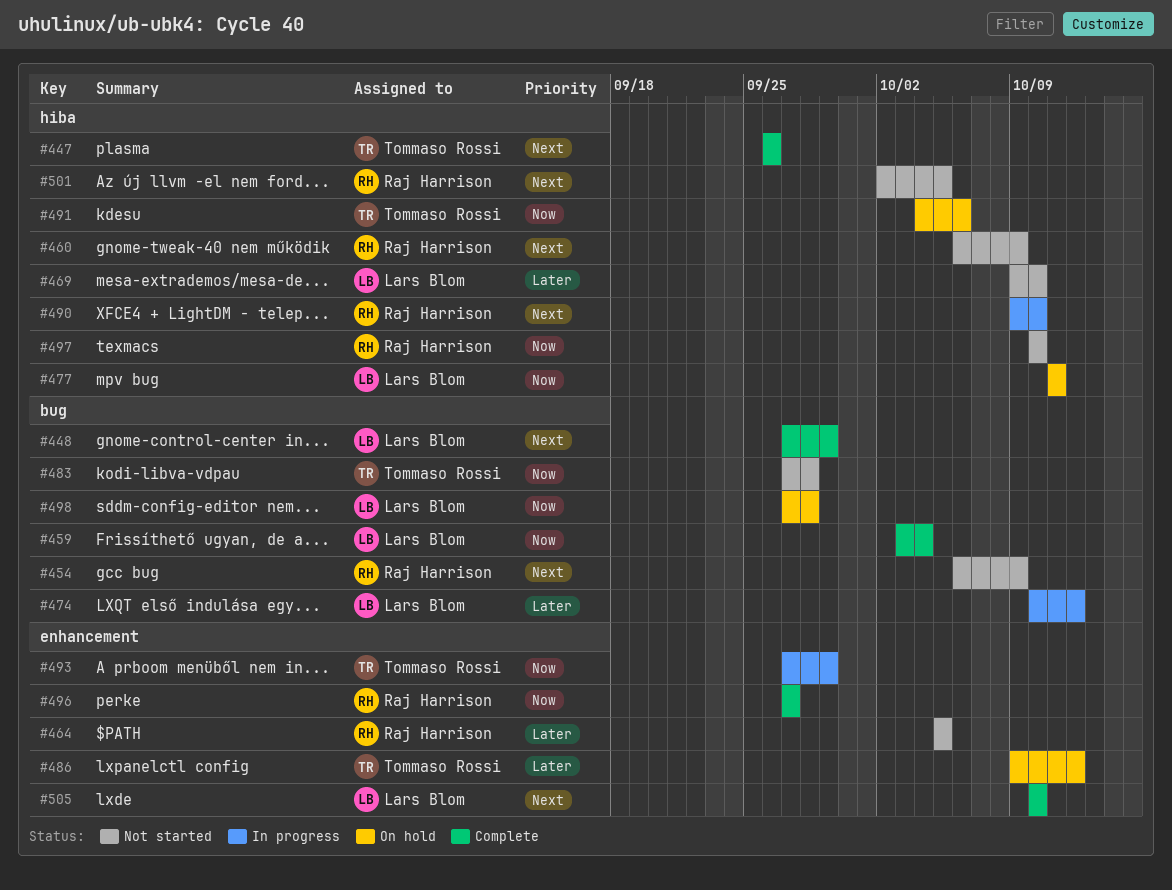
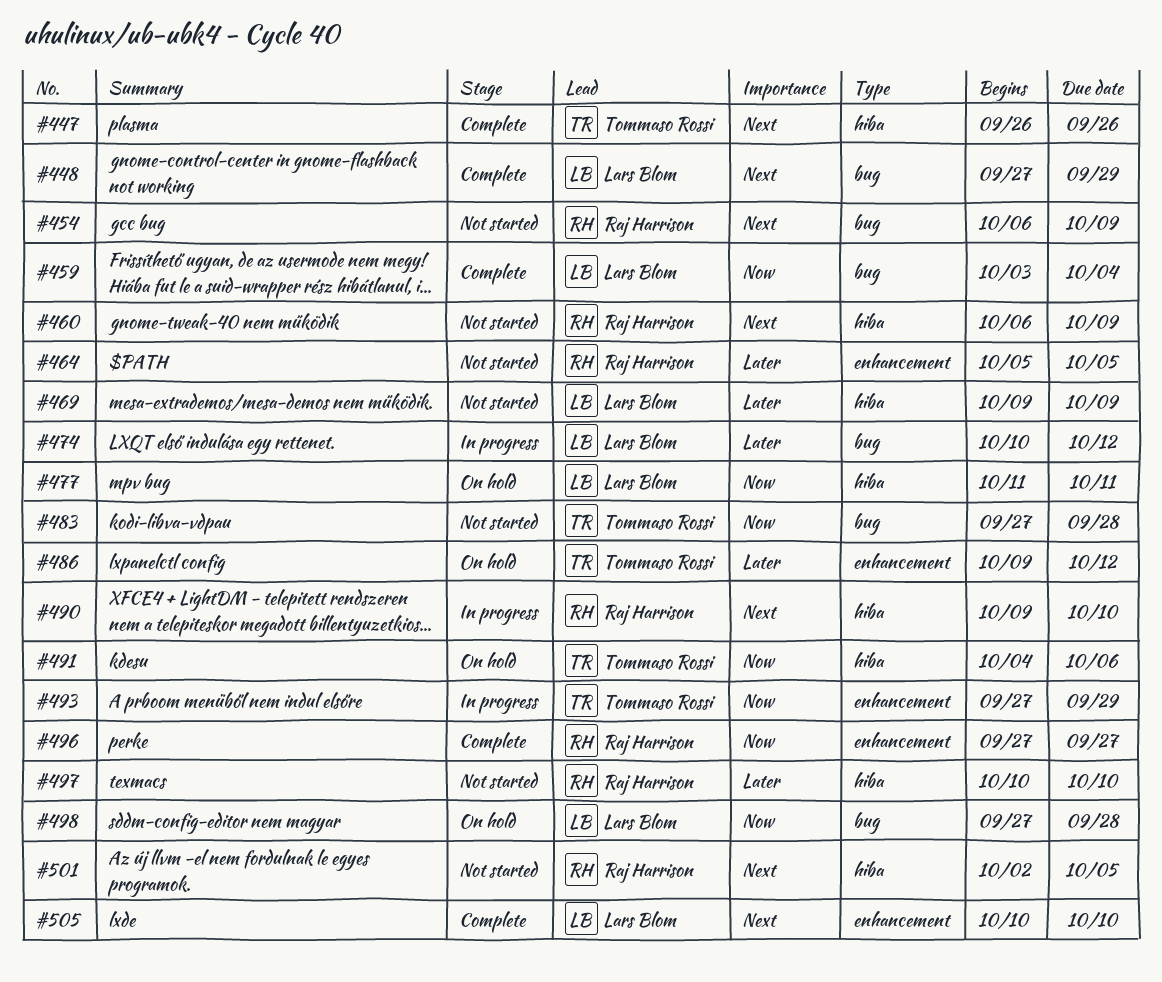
#469, due: Oct 10 -> Oct 9
#497, priority: Now -> Later

